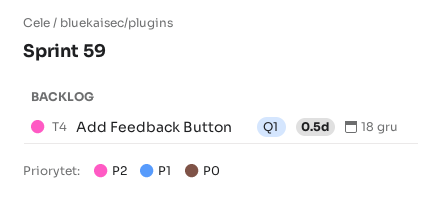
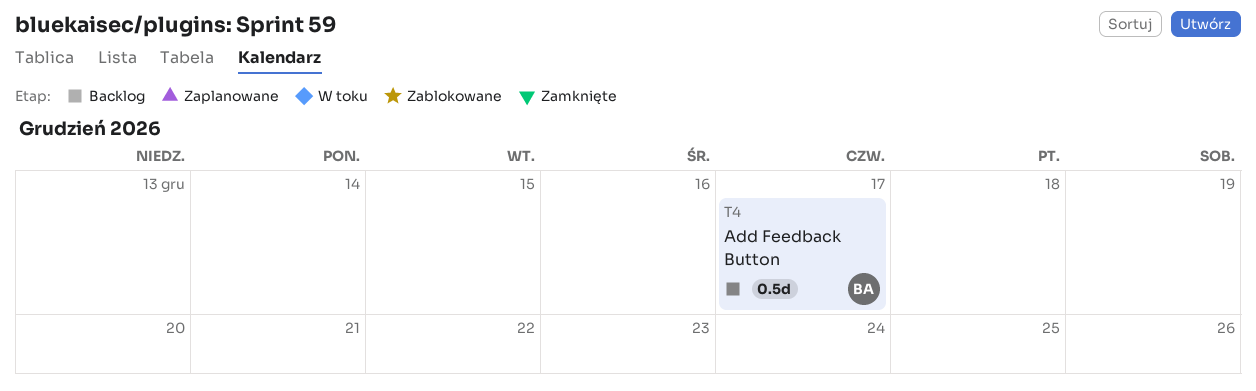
T4, due: Dec 18 -> Dec 17

